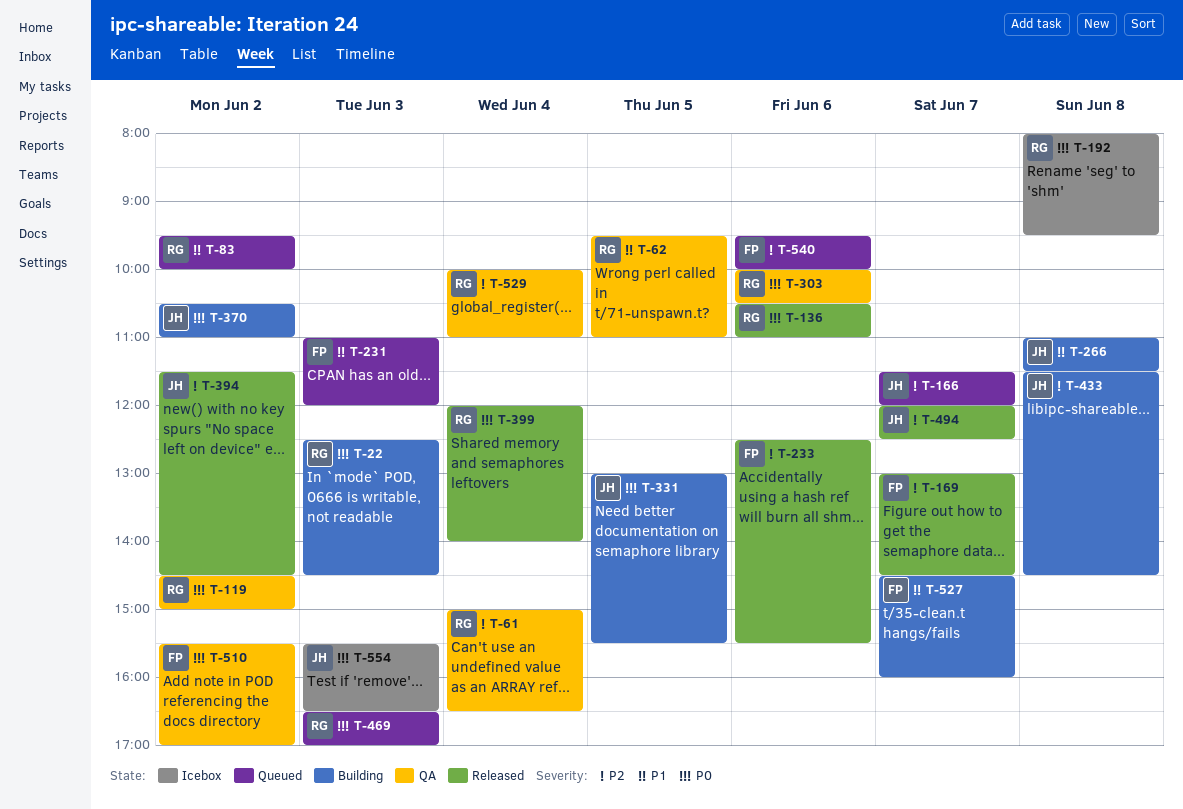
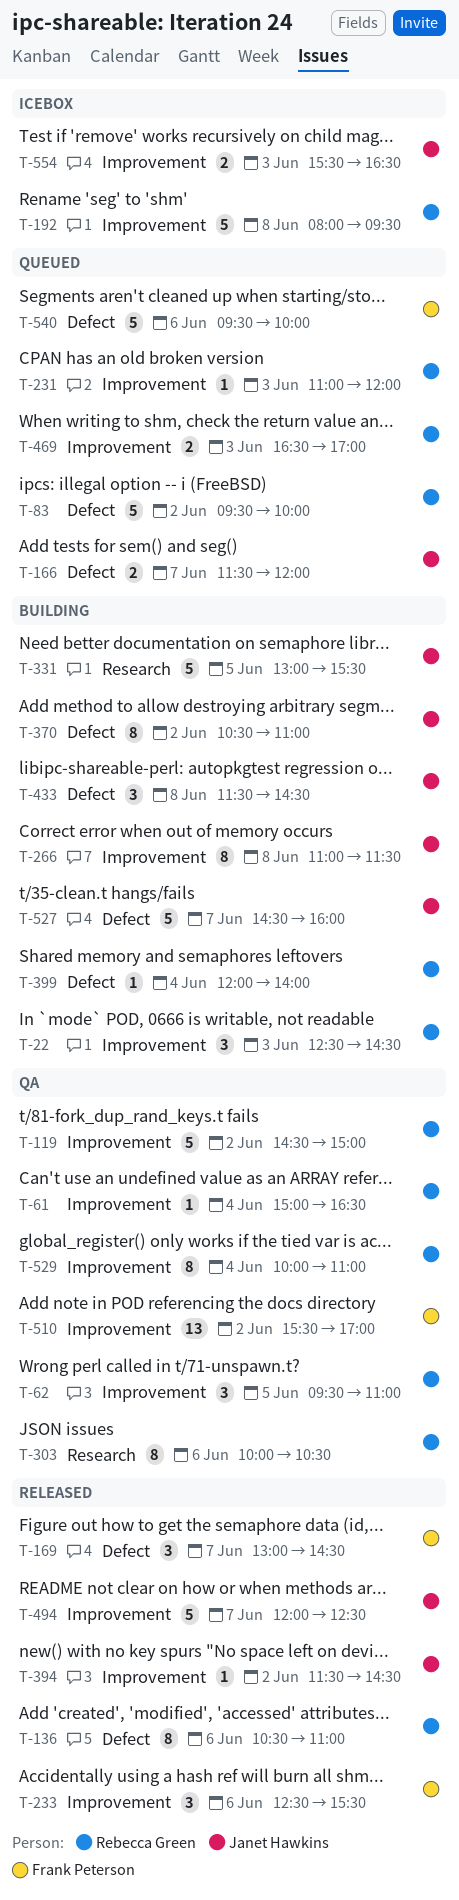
T-231, owner: Frank Peterson -> Rebecca Green
T-399, status: Released -> Building
T-527, owner: Frank Peterson -> Janet Hawkins

